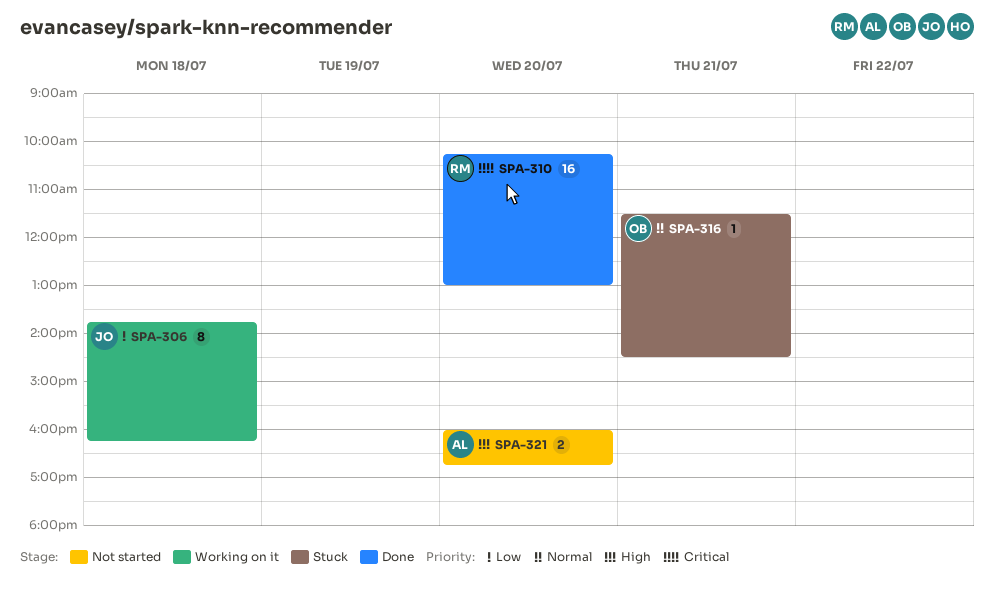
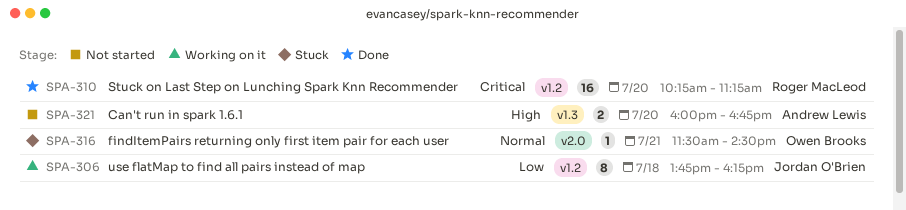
SPA-310, ends: 13:00 -> 11:15

